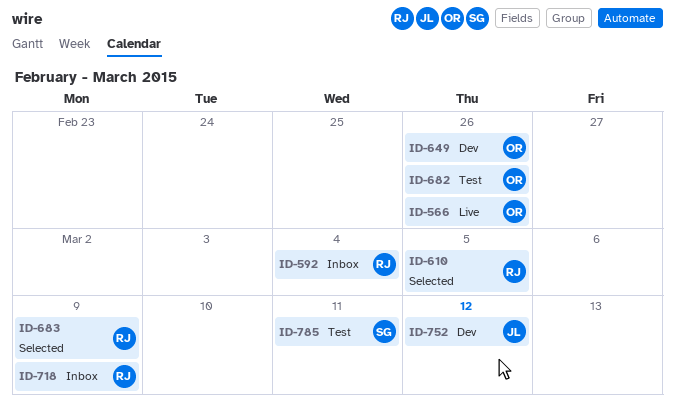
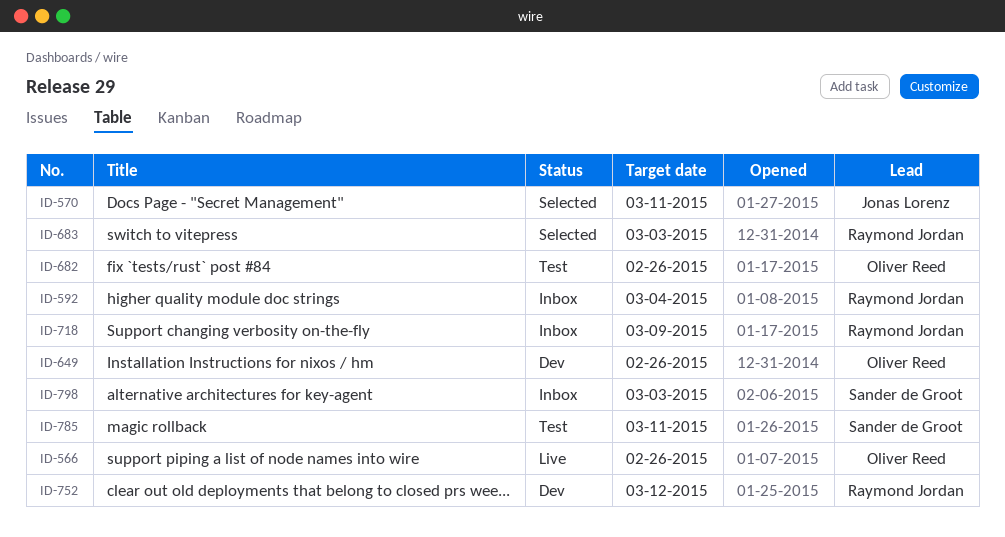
ID-570: none -> present
ID-610: present -> none
ID-683, due: Mar 9 -> Mar 3
ID-752, owner: Jonas Lorenz -> Raymond Jordan
ID-798: none -> present

